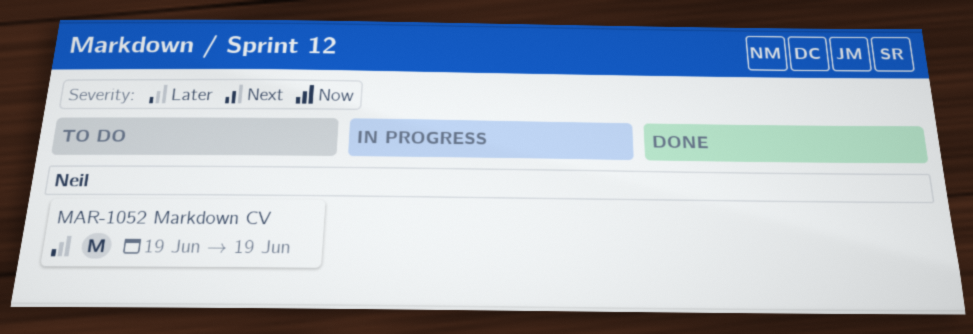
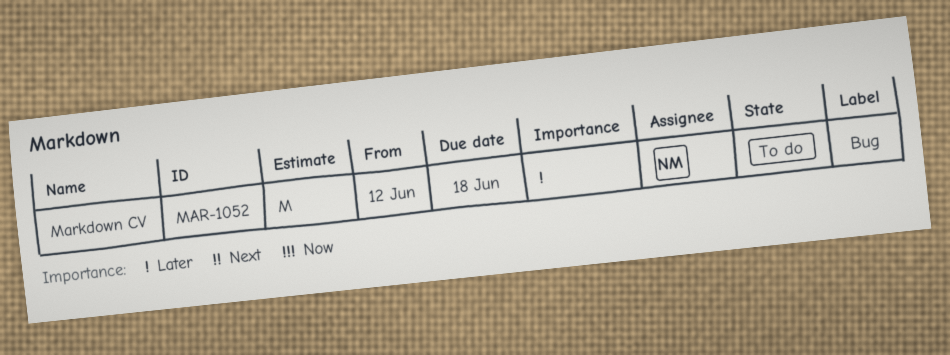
MAR-1052, start: Jun 19 -> Jun 12
MAR-1052, due: Jun 19 -> Jun 18

